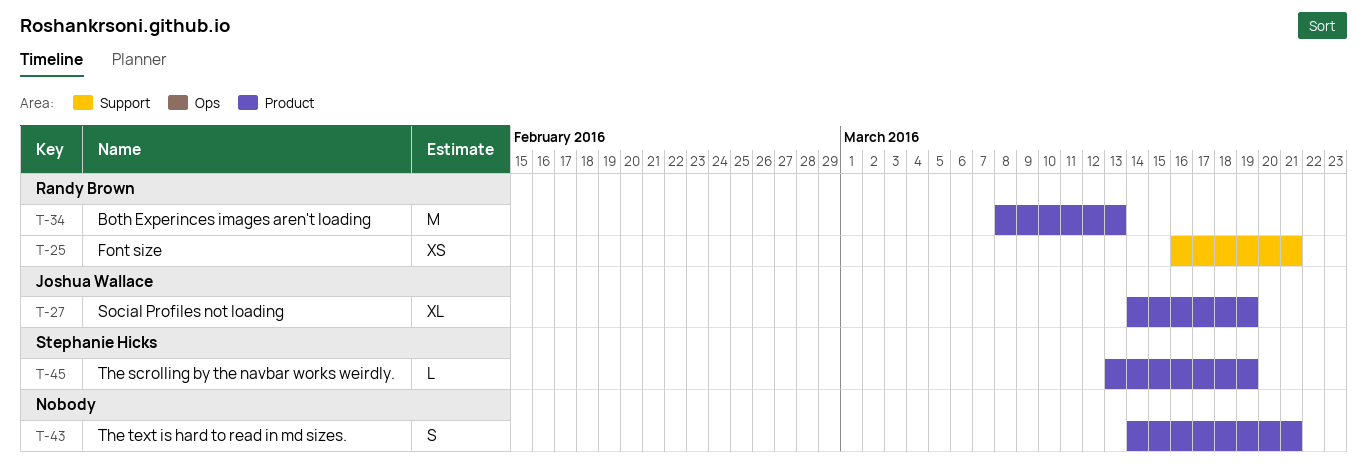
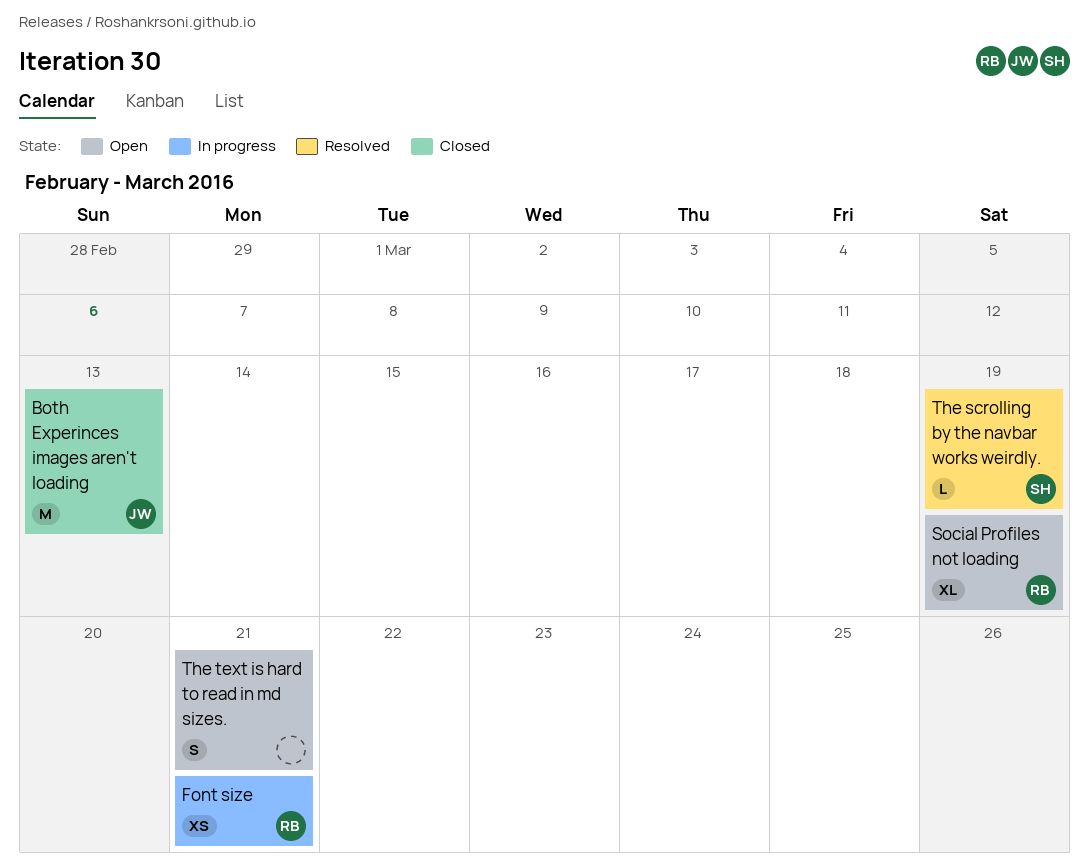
Both Experinces images aren't loading, owner: Randy Brown -> Joshua Wallace
Social Profiles not loading, owner: Joshua Wallace -> Randy Brown

